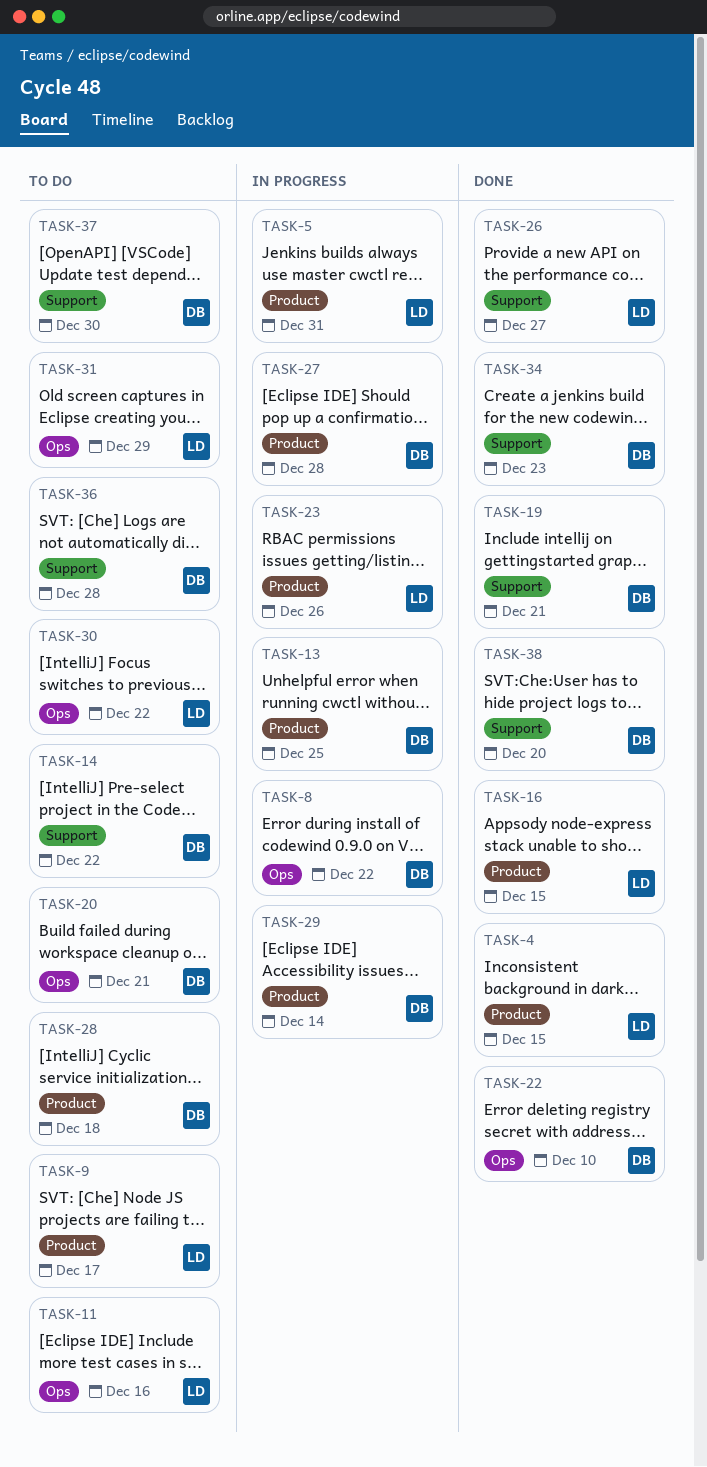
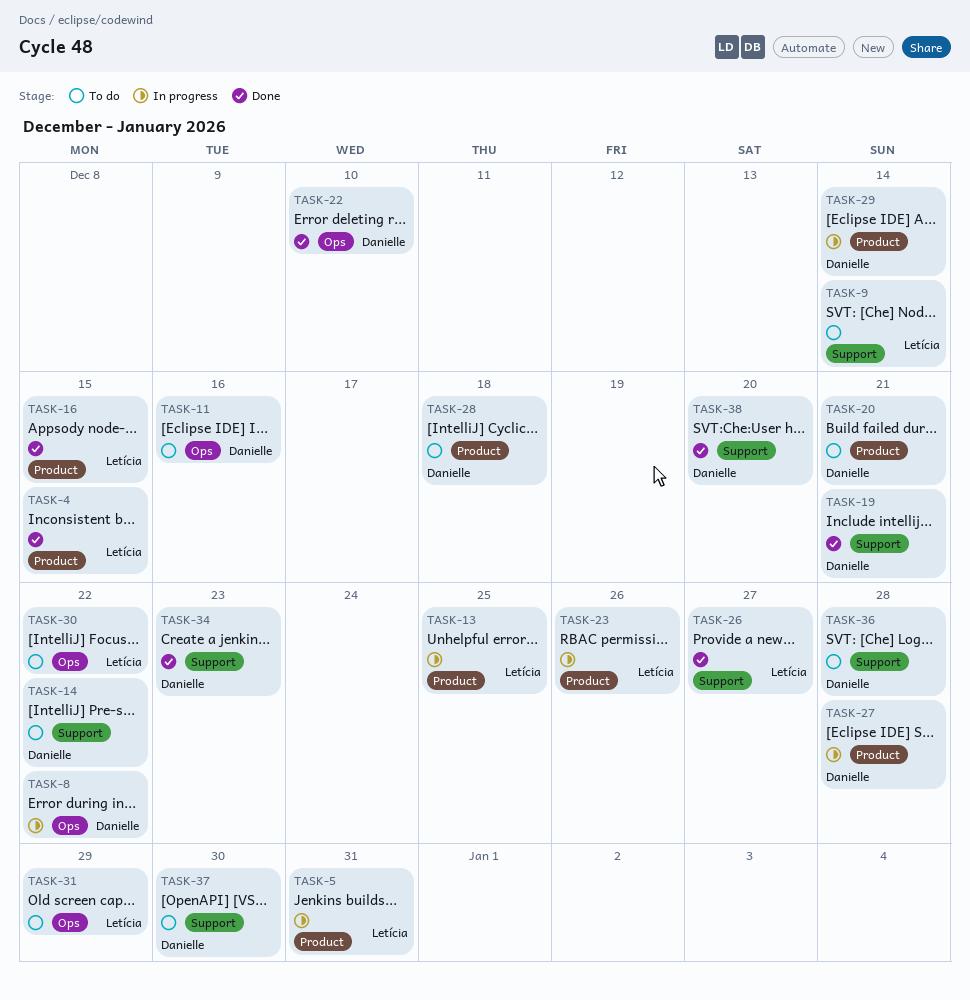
TASK-9, label: Product -> Support
TASK-9, due: Dec 17 -> Dec 14
TASK-11, owner: Letícia -> Danielle
TASK-13, owner: Danielle -> Letícia
TASK-20, label: Ops -> Product

